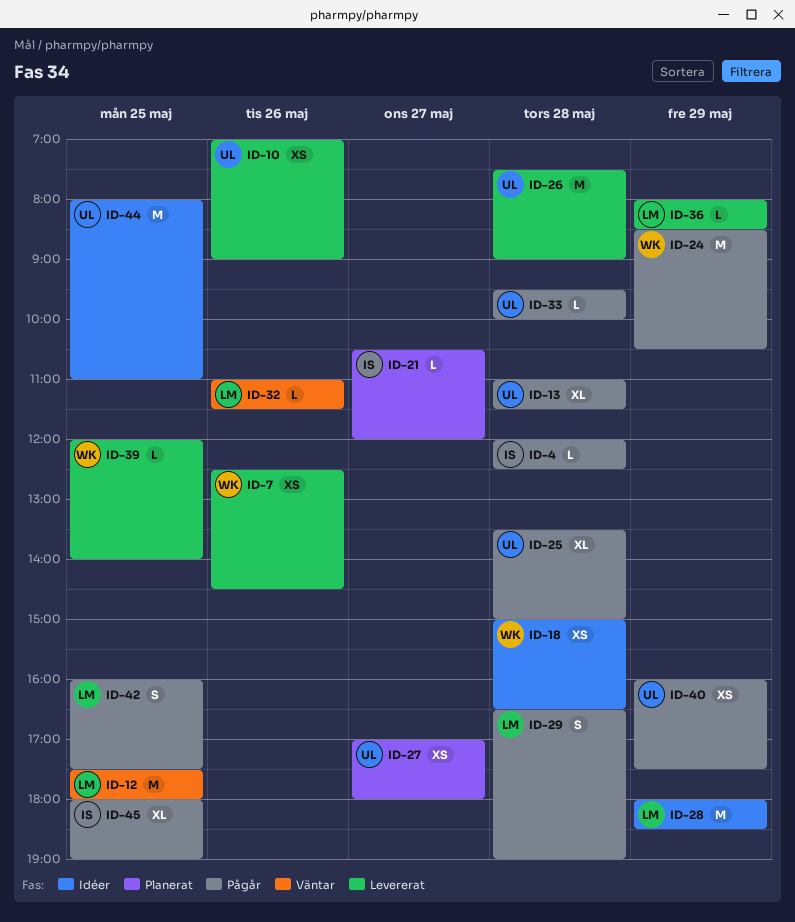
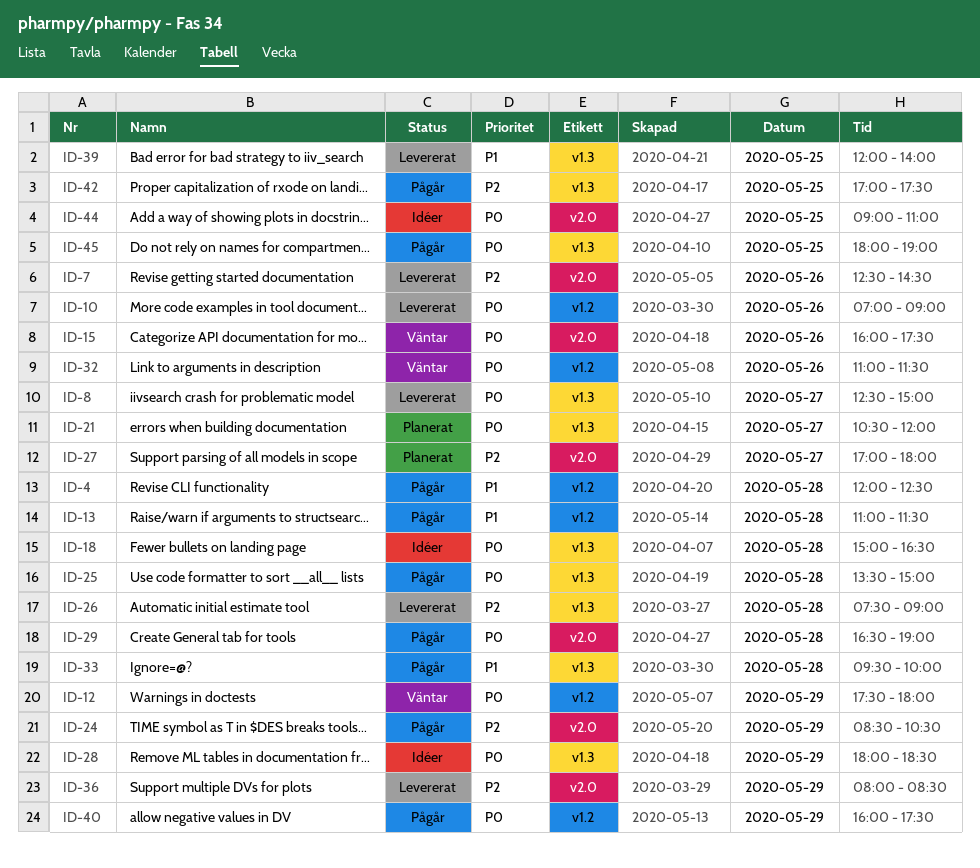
ID-8: none -> present
ID-12, day: May 25 -> May 29
ID-15: none -> present
ID-42, begins: 16:00 -> 17:00
ID-44, begins: 08:00 -> 09:00

